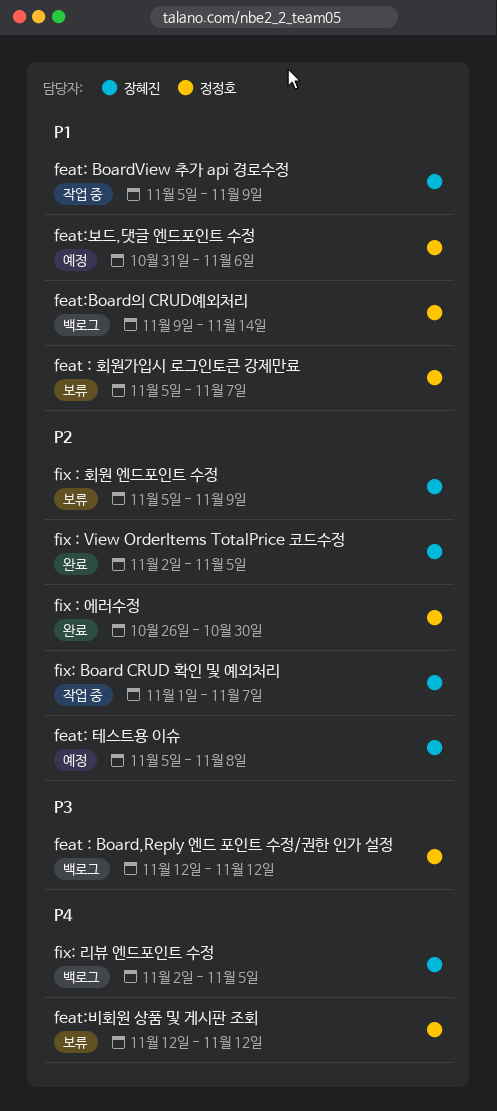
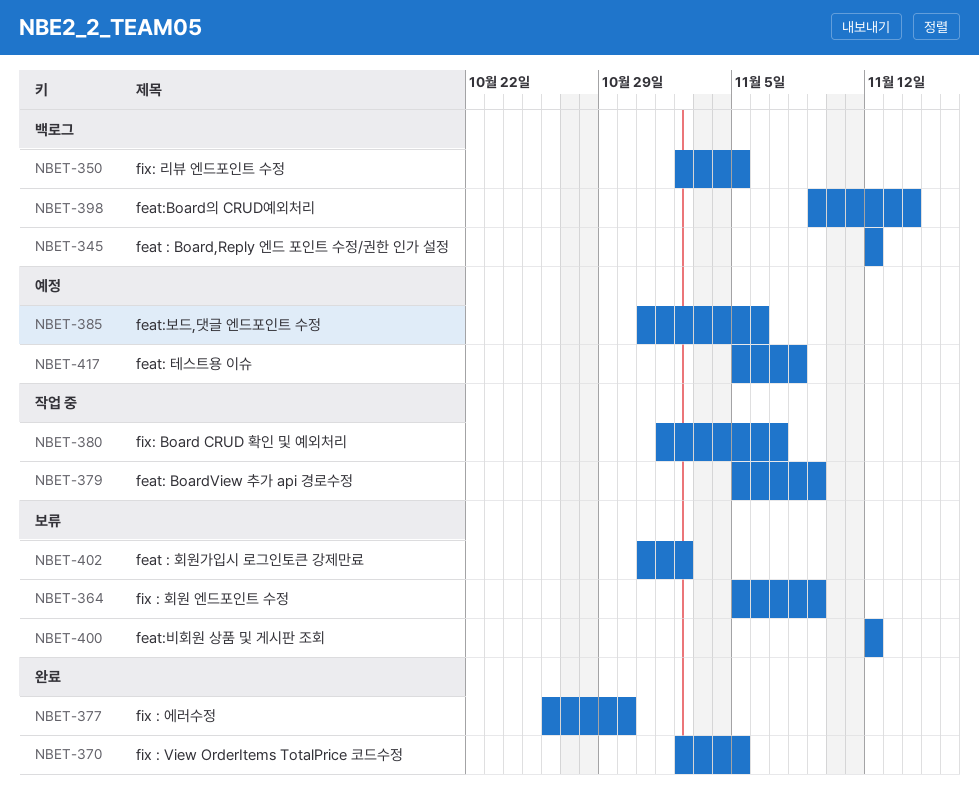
feat : 회원가입시 로그인토큰 강제만료, start: Nov 5 -> Oct 31
feat : 회원가입시 로그인토큰 강제만료, due: Nov 7 -> Nov 2

